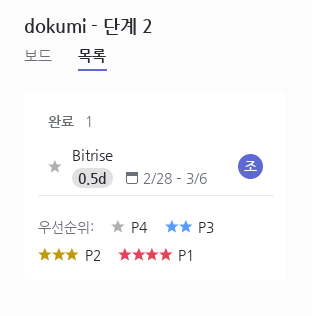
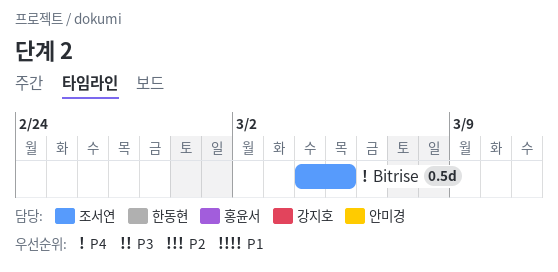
Bitrise, start: Feb 28 -> Mar 4
Bitrise, due: Mar 6 -> Mar 5

